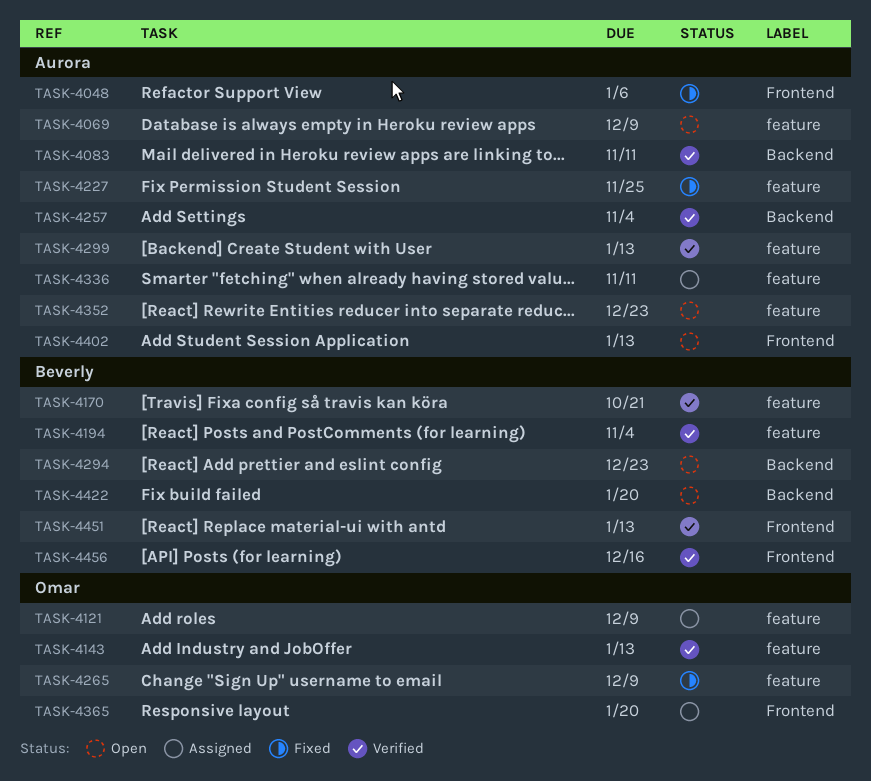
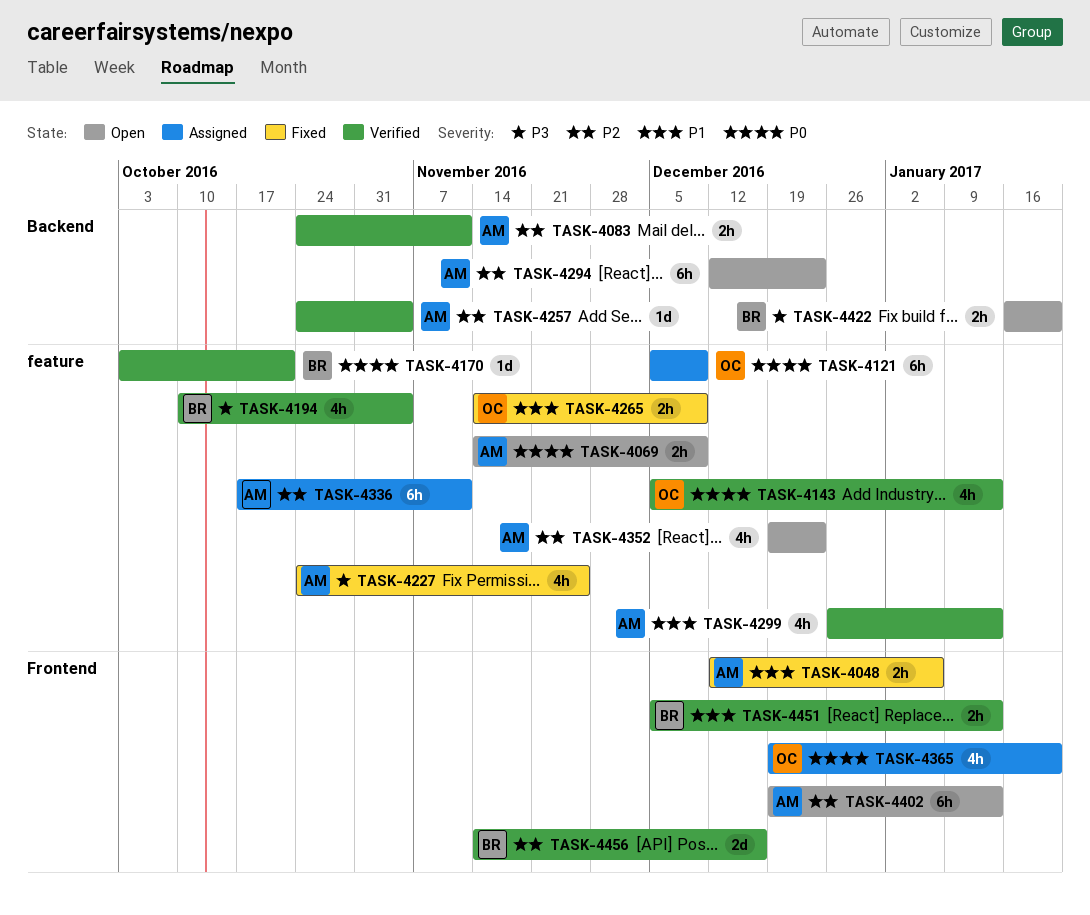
TASK-4294, owner: Beverly -> Aurora

